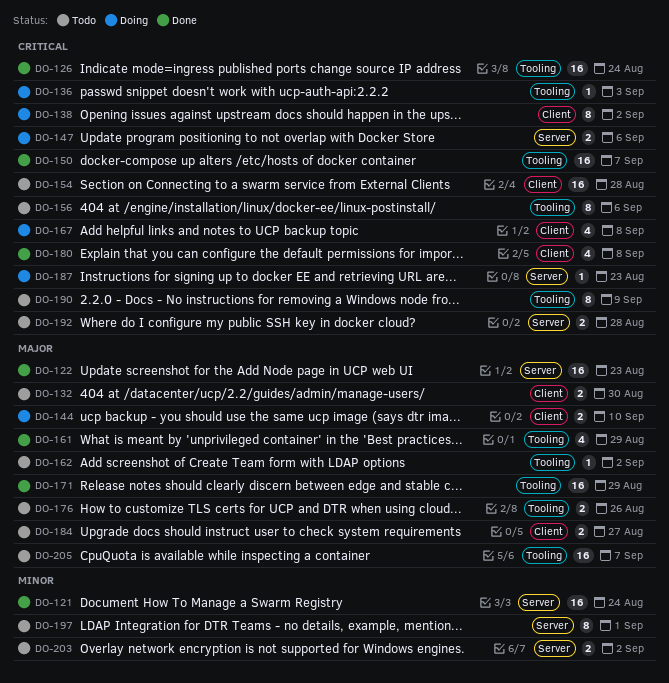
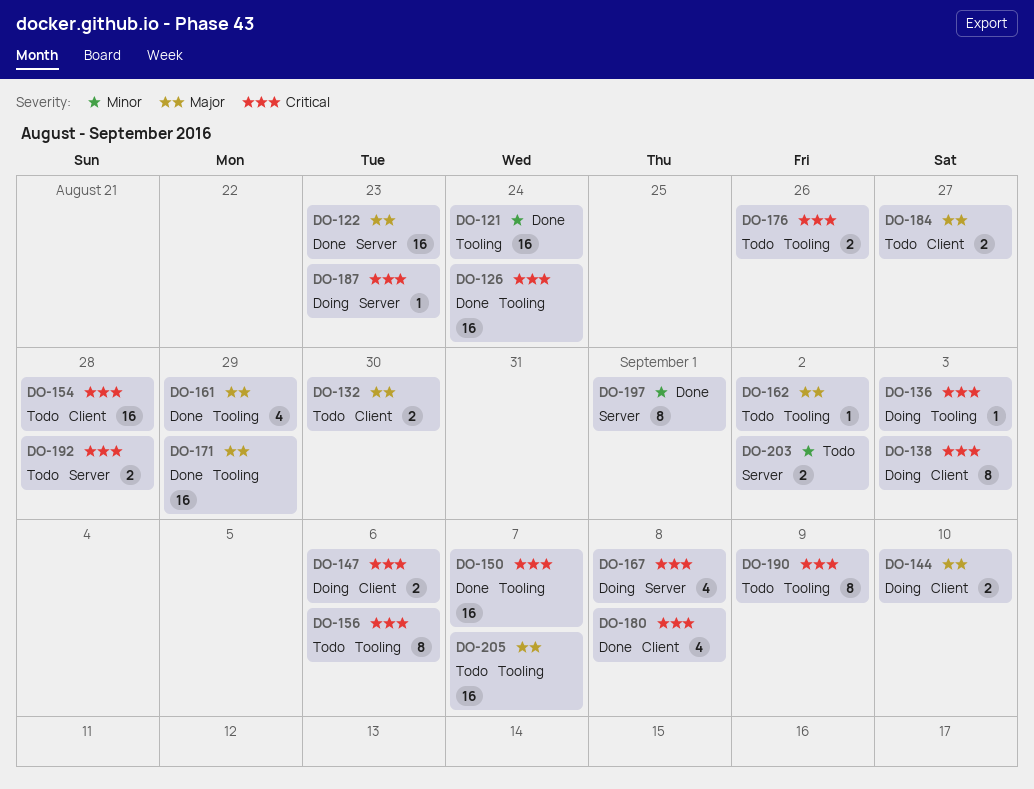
DO-121, label: Server -> Tooling
DO-138, due: Sep 2 -> Sep 3
DO-147, label: Server -> Client
DO-167, label: Client -> Server
DO-176, priority: Major -> Critical
DO-197, status: Todo -> Done

